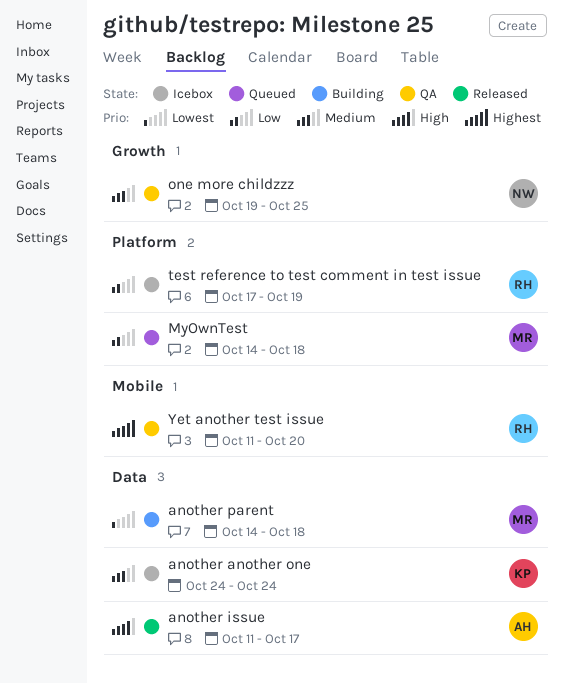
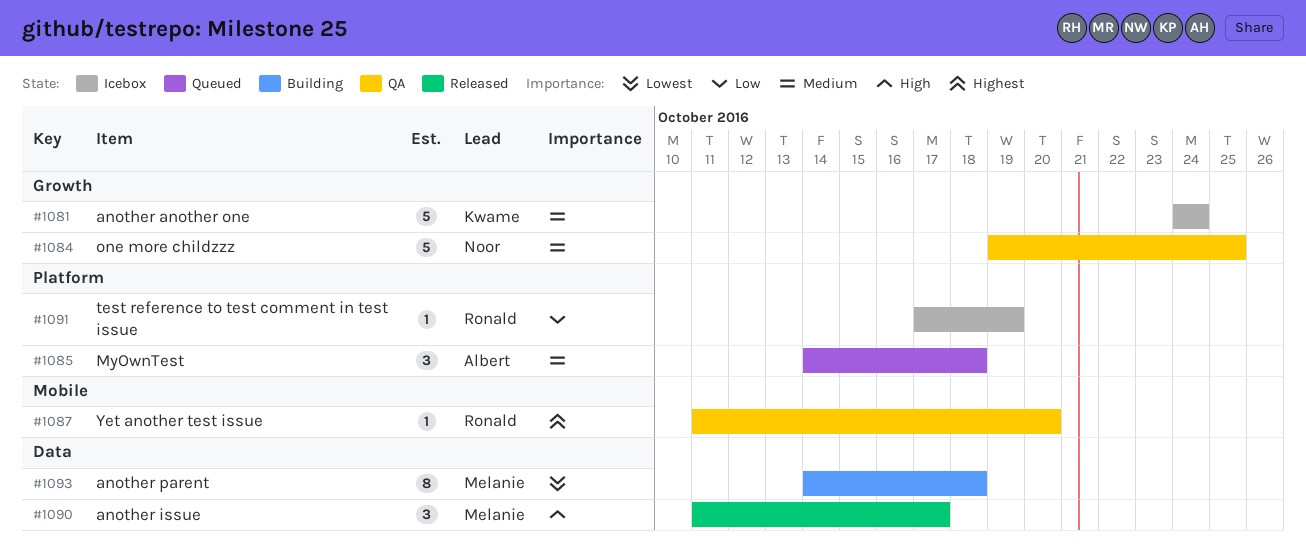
another another one, label: Data -> Growth
another issue, owner: Albert -> Melanie
MyOwnTest, owner: Melanie -> Albert
MyOwnTest, priority: Low -> Medium

